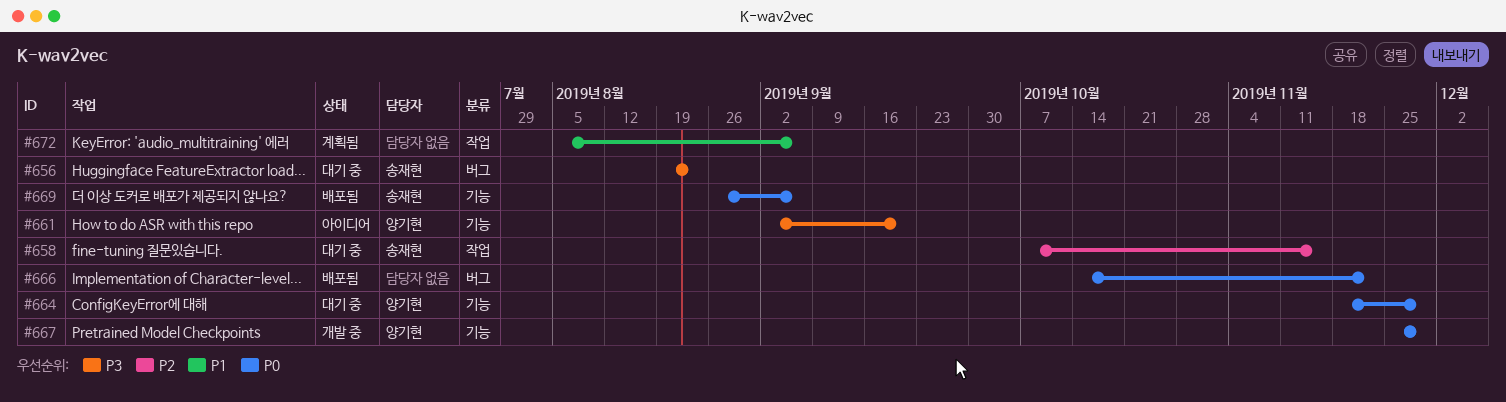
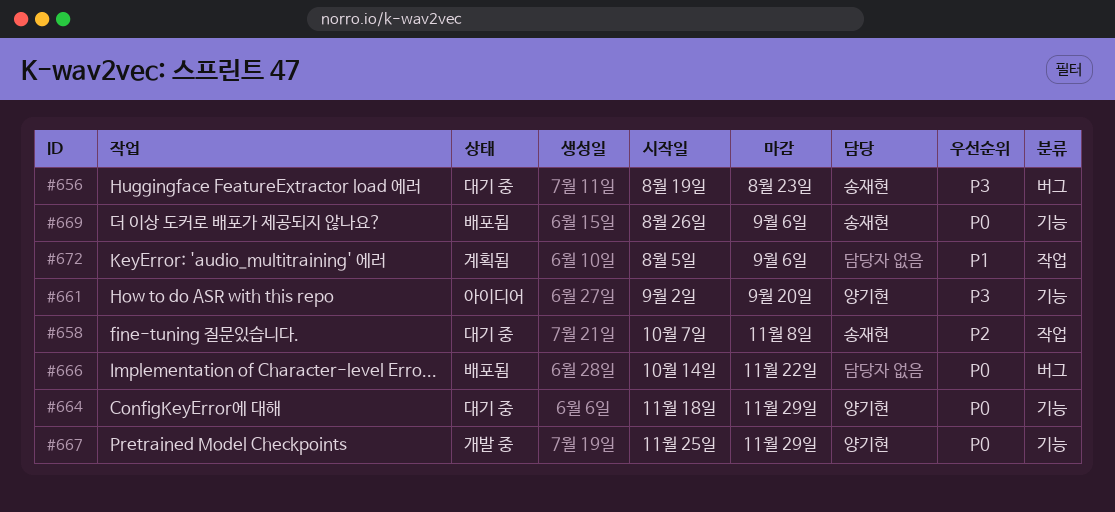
#658, due: Nov 15 -> Nov 8

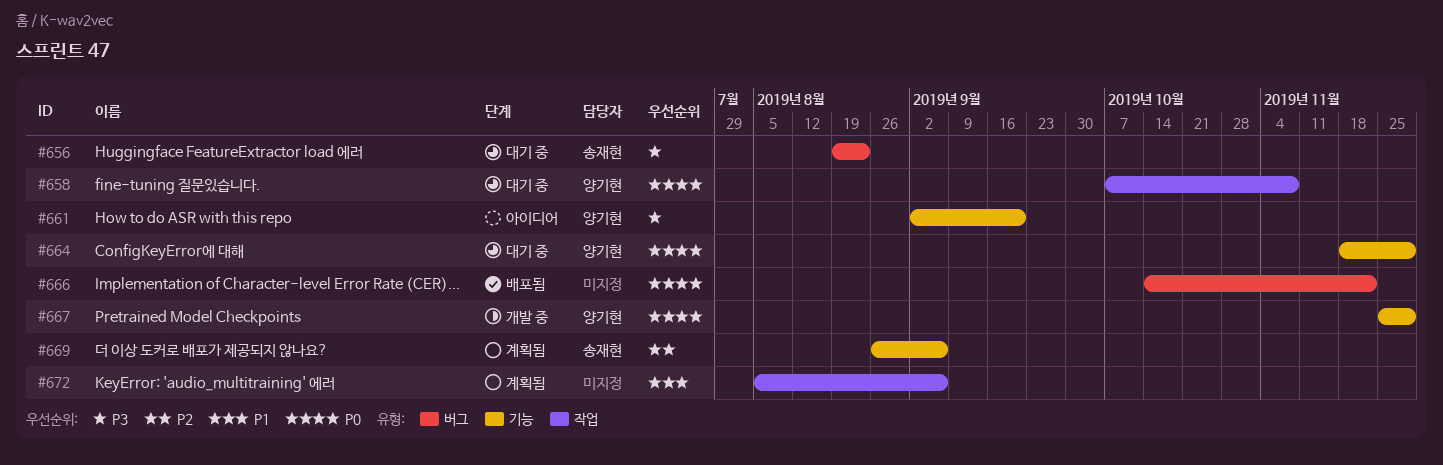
#658, owner: 송재현 -> 양기현
#658, priority: P2 -> P0
#669, status: 배포됨 -> 계획됨
#669, priority: P0 -> P2

